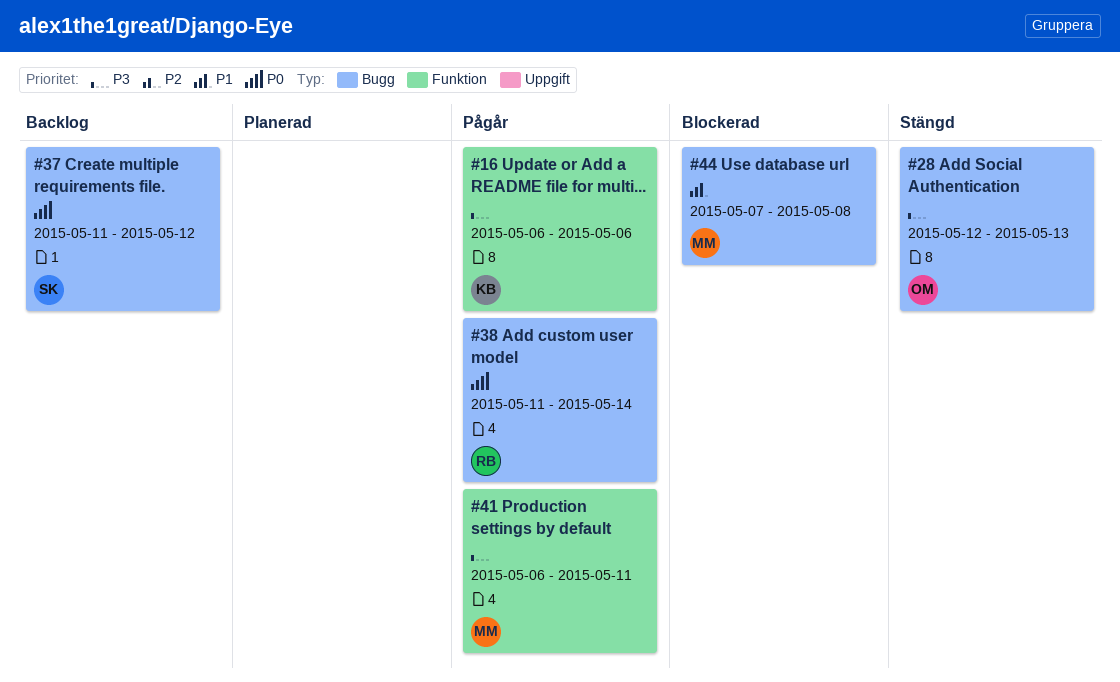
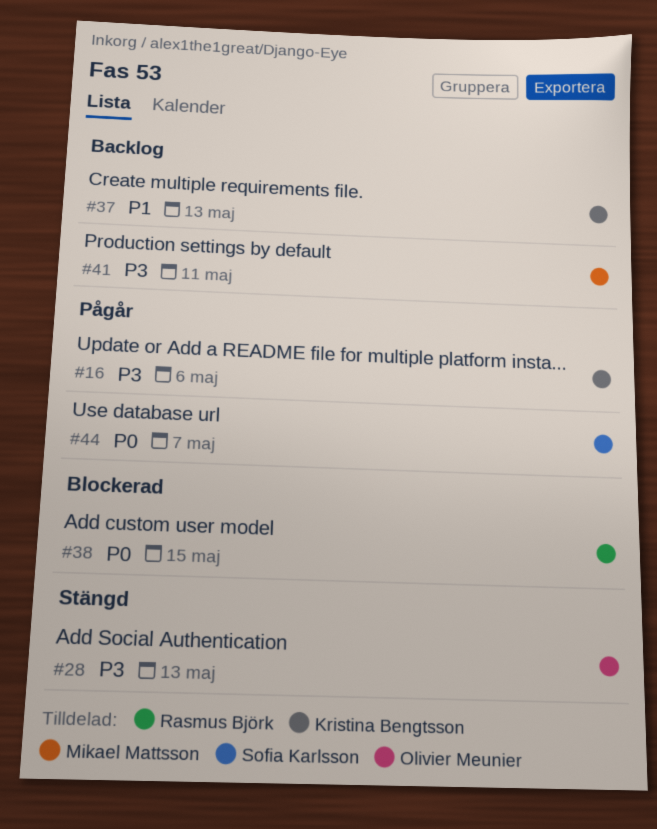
#37, owner: Sofia Karlsson -> Kristina Bengtsson
#37, priority: P0 -> P1
#37, due: May 12 -> May 13
#38, status: Pågår -> Blockerad
#38, due: May 14 -> May 15
#41, status: Pågår -> Backlog
#44, status: Blockerad -> Pågår
#44, owner: Mikael Mattsson -> Sofia Karlsson
#44, priority: P1 -> P0
#44, due: May 8 -> May 7

